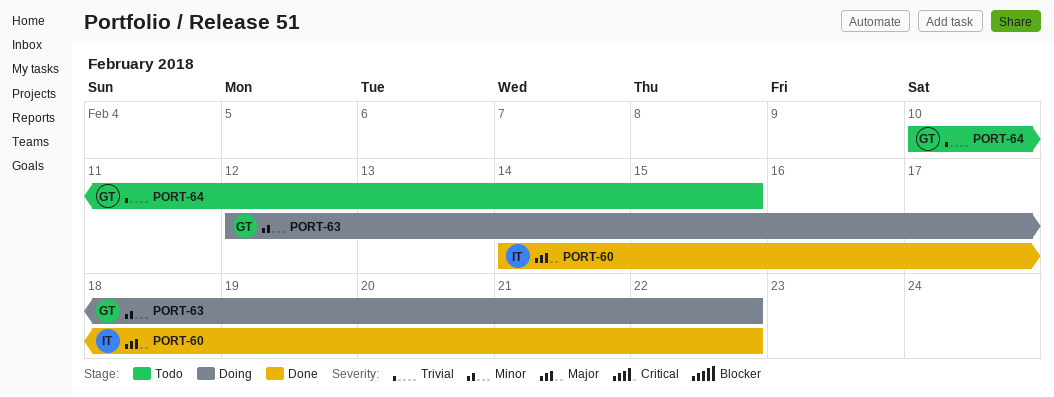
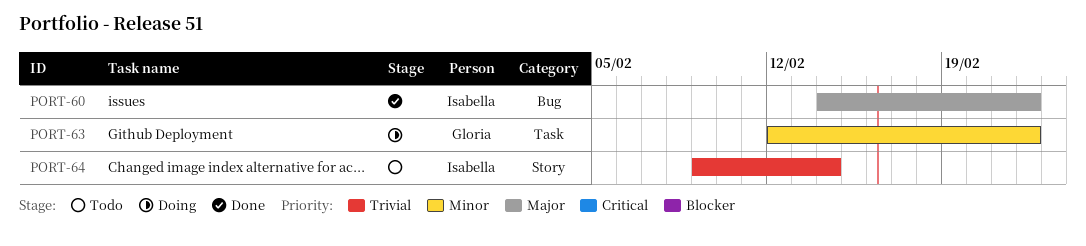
PORT-64, owner: Gloria -> Isabella
PORT-64, start: Feb 10 -> Feb 9
PORT-64, due: Feb 15 -> Feb 14

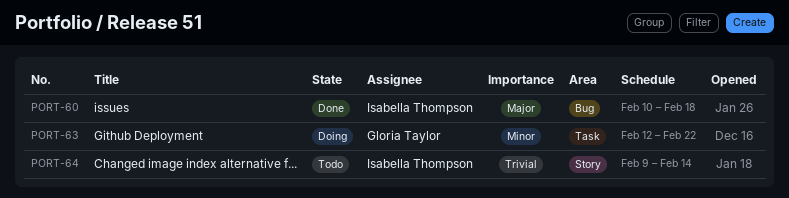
PORT-60, start: Feb 14 -> Feb 10
PORT-60, due: Feb 22 -> Feb 18

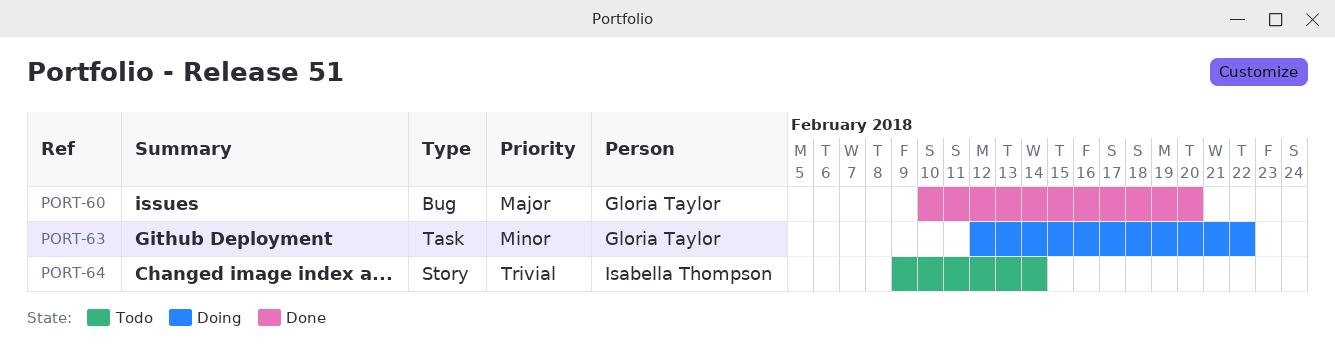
PORT-60, owner: Isabella Thompson -> Gloria Taylor
PORT-60, due: Feb 18 -> Feb 20

